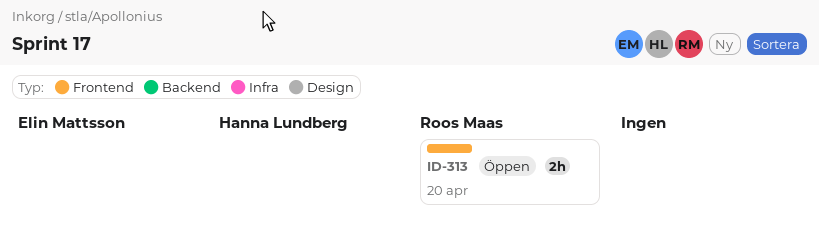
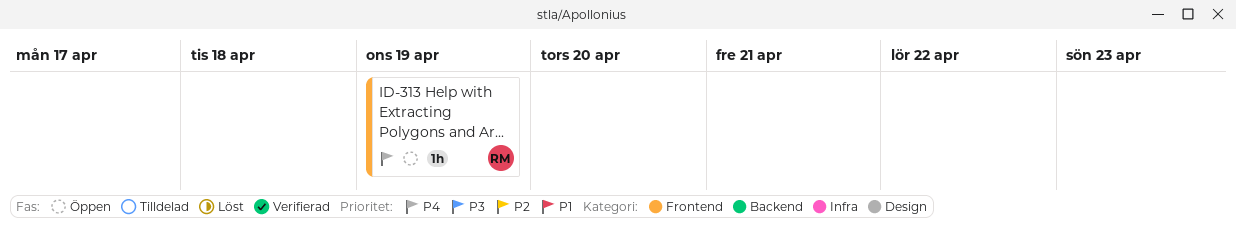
ID-313, estimate: 2h -> 1h
ID-313, due: Apr 20 -> Apr 19

